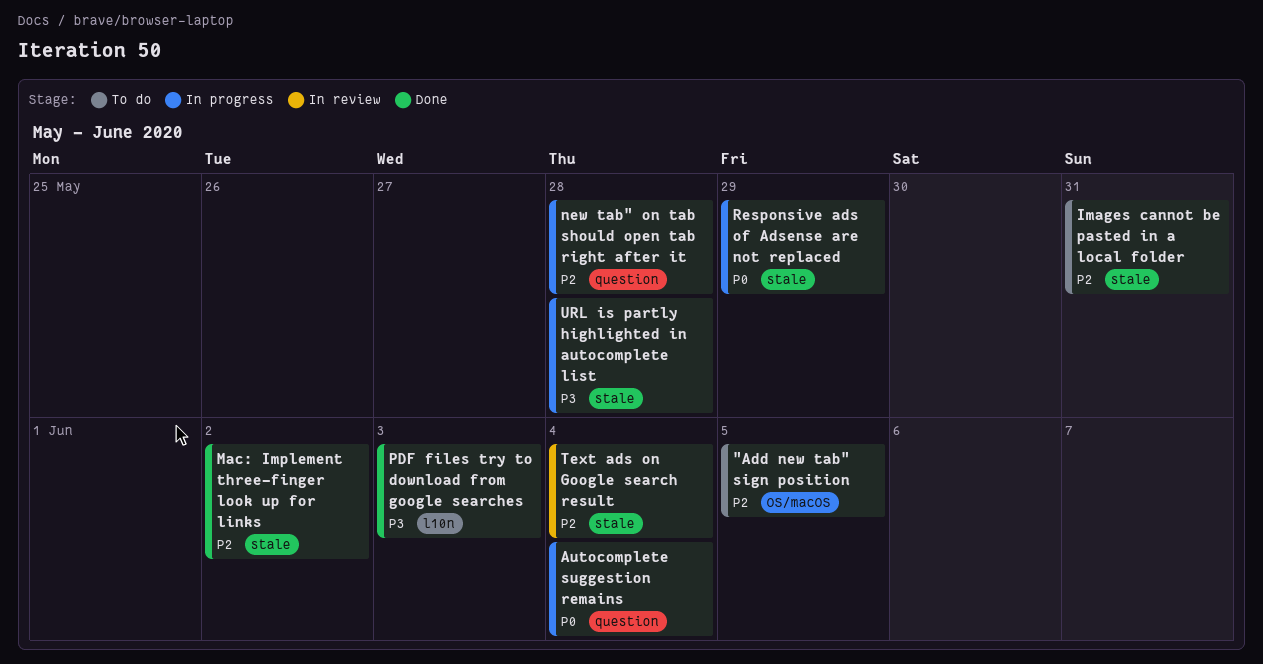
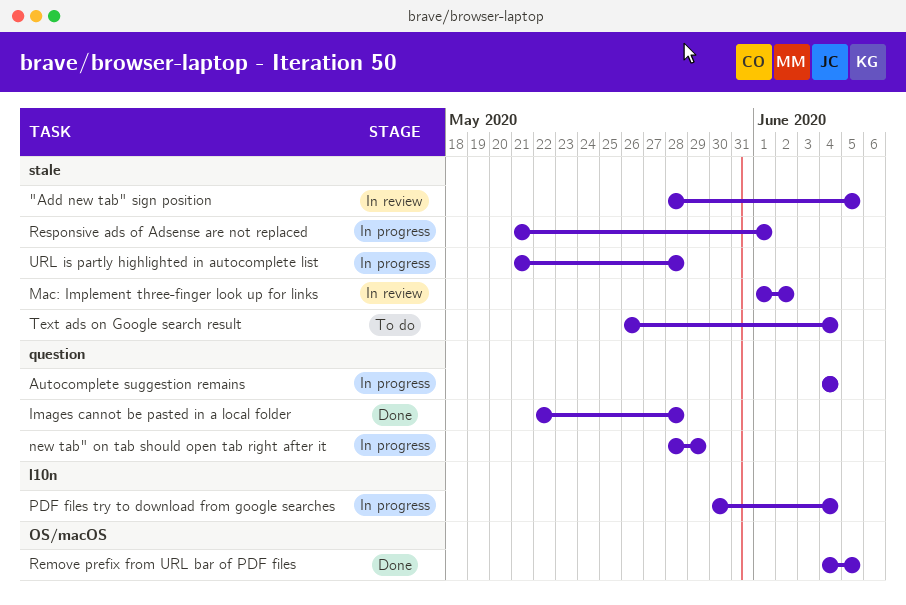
"Add new tab" sign position, status: To do -> In review
"Add new tab" sign position, label: OS/macOS -> stale
Images cannot be pasted in a local folder, status: To do -> Done
Images cannot be pasted in a local folder, label: stale -> question
Images cannot be pasted in a local folder, due: May 31 -> May 28
Mac: Implement three-finger look up for links, status: Done -> In review
new tab" on tab should open tab right after it, due: May 28 -> May 29
PDF files try to download from google searches, status: Done -> In progress
PDF files try to download from google searches, due: Jun 3 -> Jun 4
Remove prefix from URL bar of PDF files: none -> present
Responsive ads of Adsense are not replaced, due: May 29 -> Jun 1
Text ads on Google search result, status: In review -> To do

